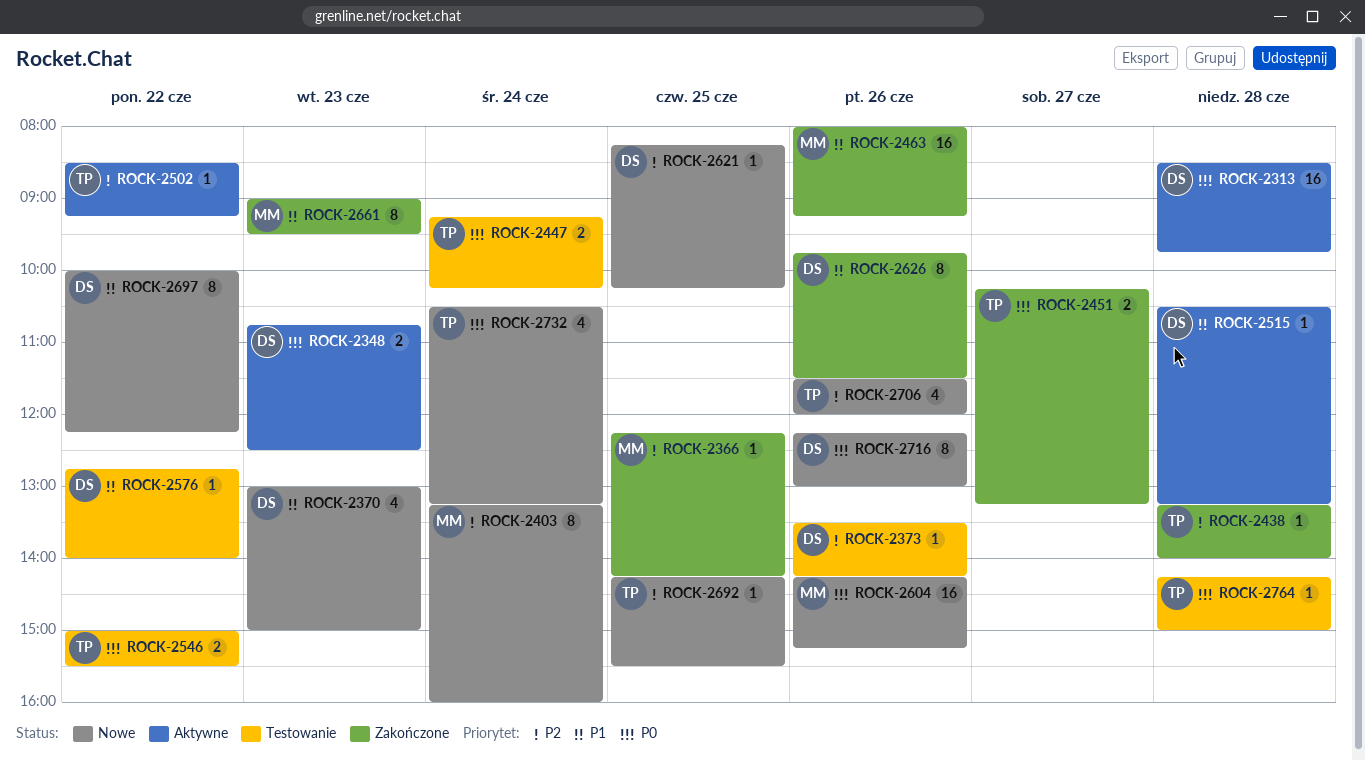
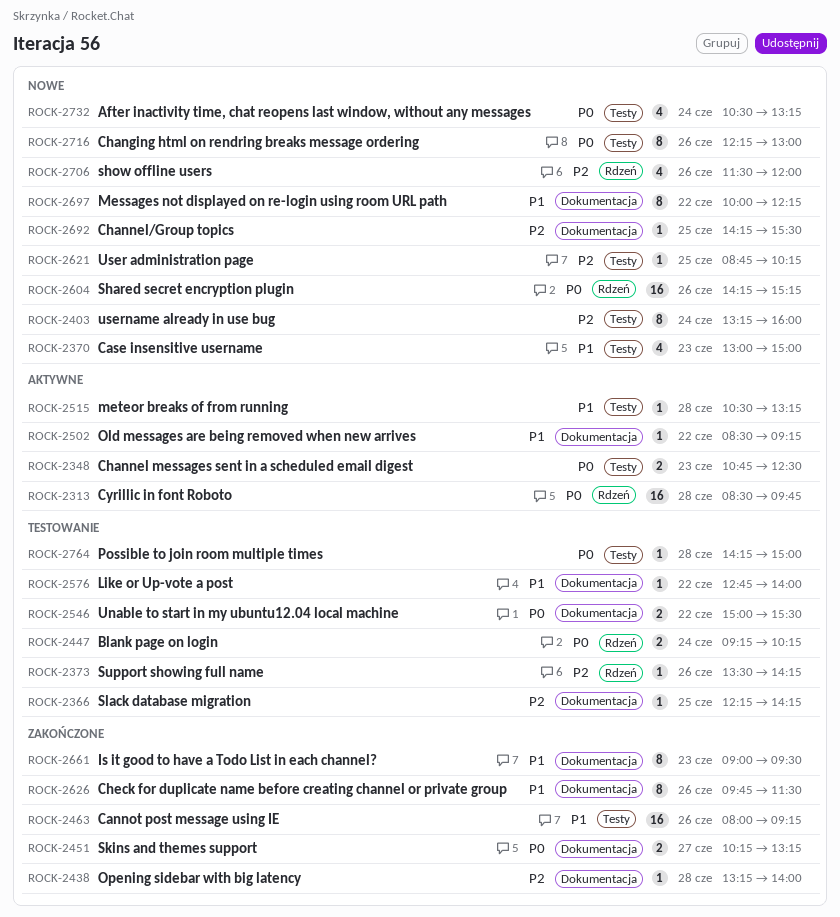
ROCK-2366, status: Zakończone -> Testowanie
ROCK-2502, priority: P2 -> P1
ROCK-2621, begins: 08:15 -> 08:45

